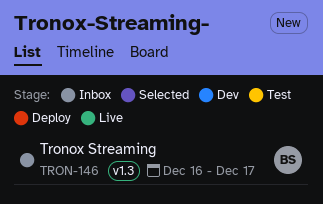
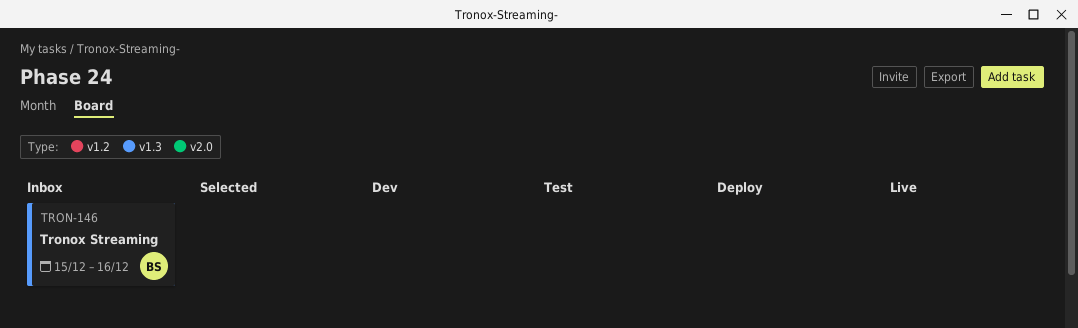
TRON-146, start: Dec 16 -> Dec 15
TRON-146, due: Dec 17 -> Dec 16

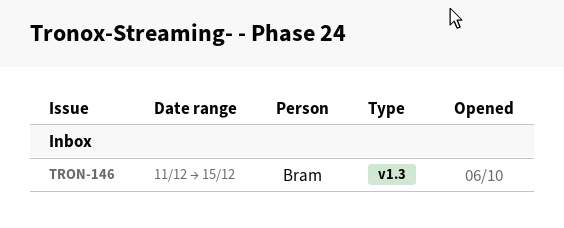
TRON-146, start: Dec 15 -> Dec 11
TRON-146, due: Dec 16 -> Dec 15

